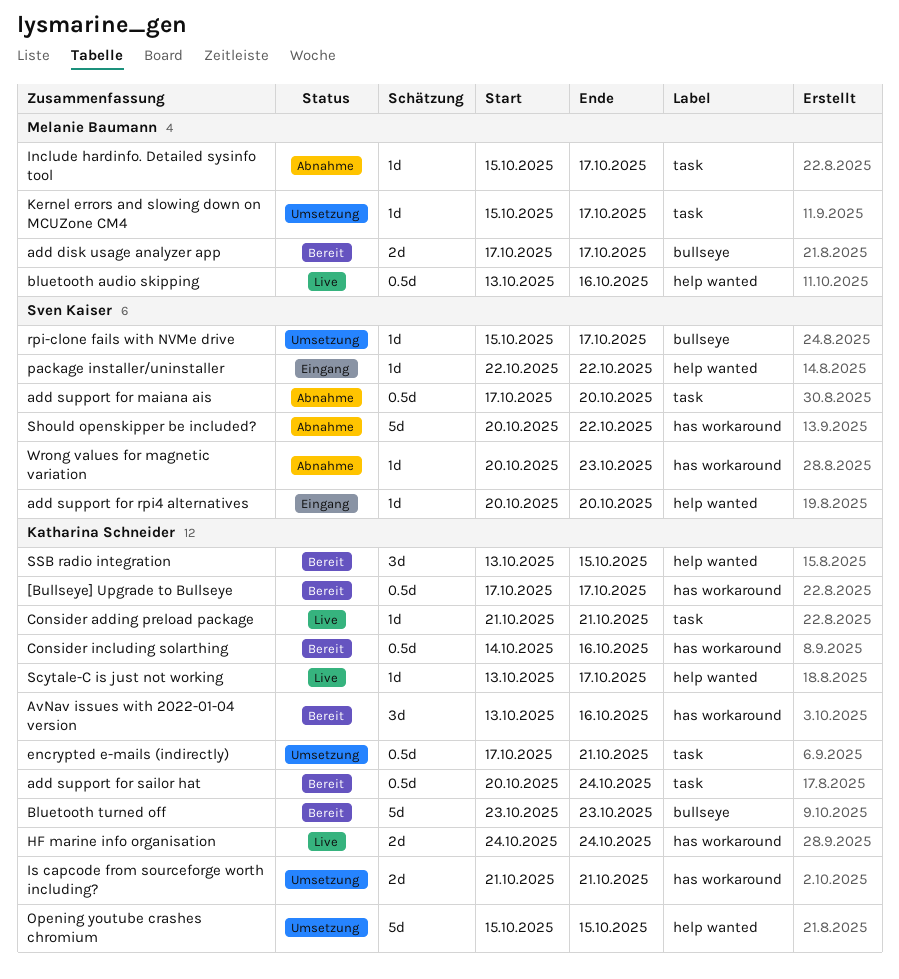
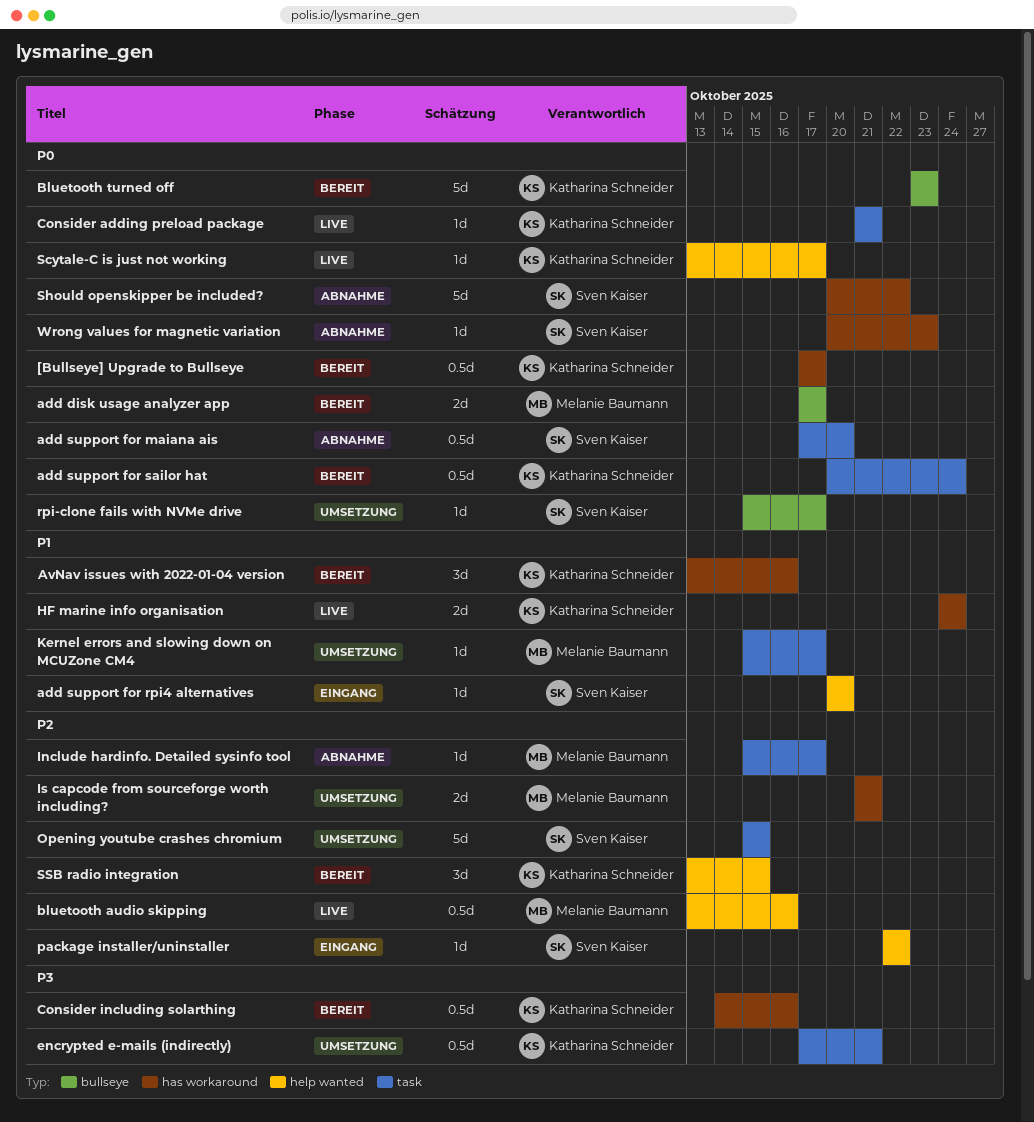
Is capcode from sourceforge worth including?, owner: Katharina Schneider -> Melanie Baumann
Opening youtube crashes chromium, owner: Katharina Schneider -> Sven Kaiser
Opening youtube crashes chromium, label: help wanted -> task

